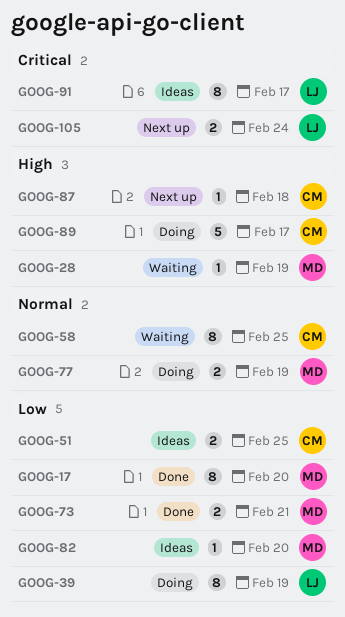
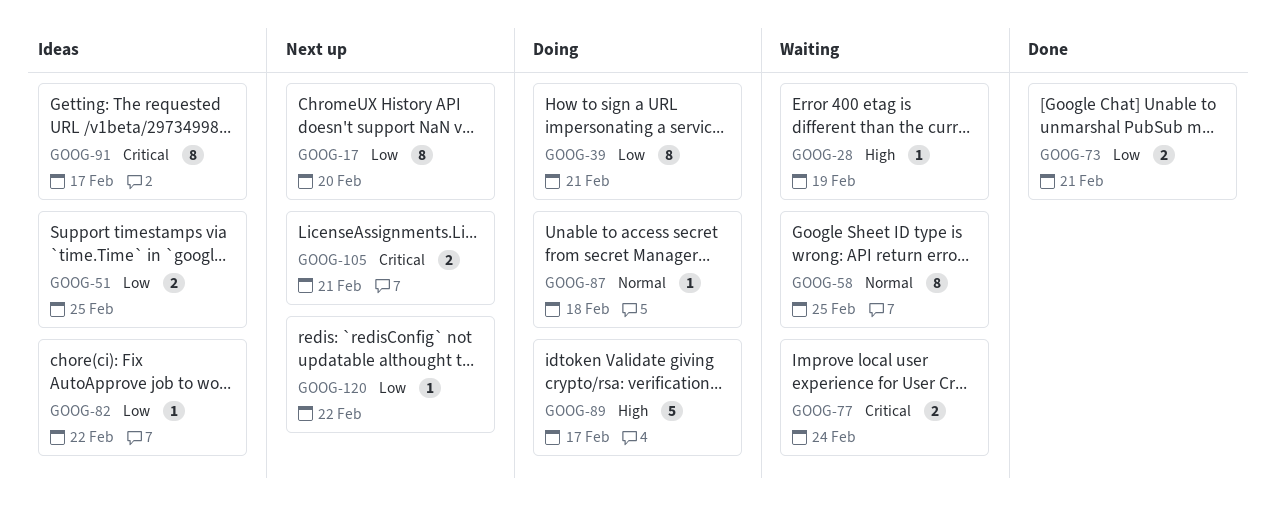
GOOG-17, status: Done -> Next up
GOOG-39, due: Feb 19 -> Feb 21
GOOG-77, status: Doing -> Waiting
GOOG-77, priority: Normal -> Critical
GOOG-77, due: Feb 19 -> Feb 24
GOOG-82, due: Feb 20 -> Feb 22
GOOG-87, status: Next up -> Doing
GOOG-87, priority: High -> Normal
GOOG-105, due: Feb 24 -> Feb 21
GOOG-120: none -> present

